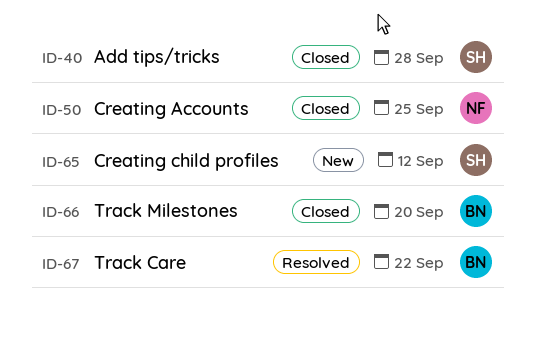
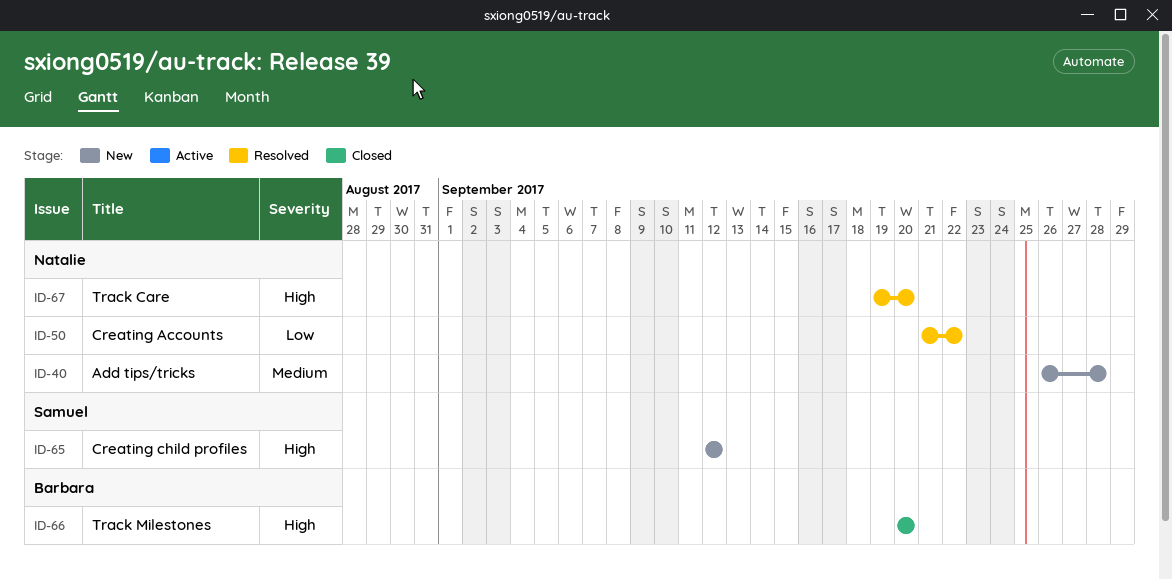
ID-40, status: Closed -> New
ID-40, owner: Samuel -> Natalie
ID-50, status: Closed -> Resolved
ID-50, due: Sep 25 -> Sep 22
ID-67, owner: Barbara -> Natalie
ID-67, due: Sep 22 -> Sep 20

